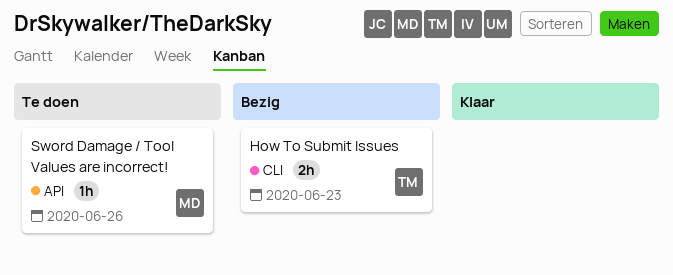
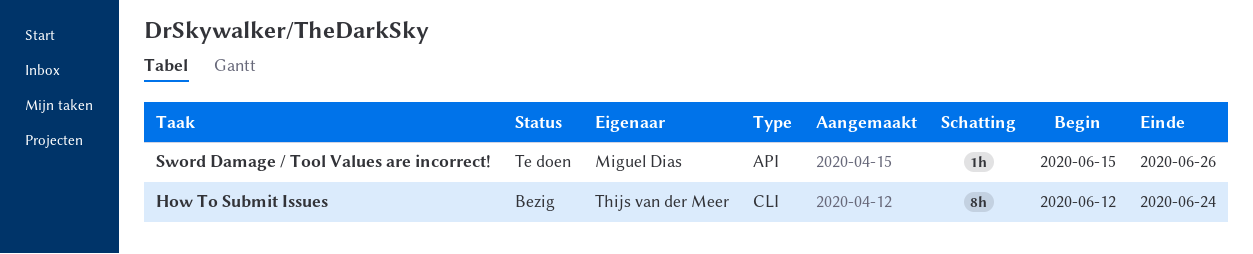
How To Submit Issues, estimate: 2h -> 8h
How To Submit Issues, due: Jun 23 -> Jun 24

